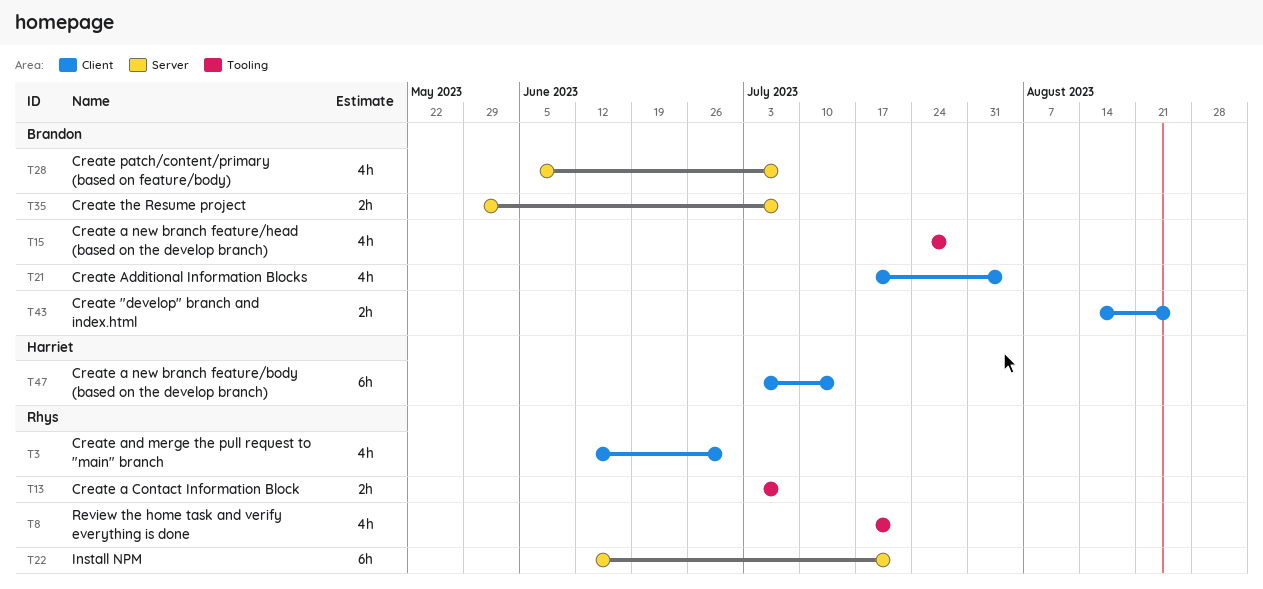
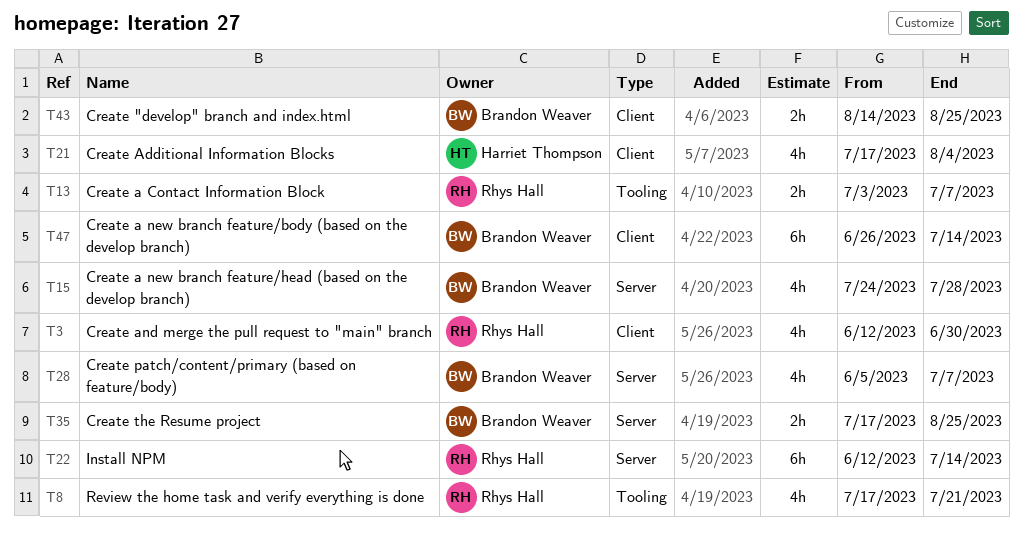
T15, label: Tooling -> Server
T21, owner: Brandon Weaver -> Harriet Thompson
T22, due: Jul 21 -> Jul 14
T35, start: May 29 -> Jul 17
T35, due: Jul 7 -> Aug 25
T47, owner: Harriet Thompson -> Brandon Weaver
T47, start: Jul 3 -> Jun 26

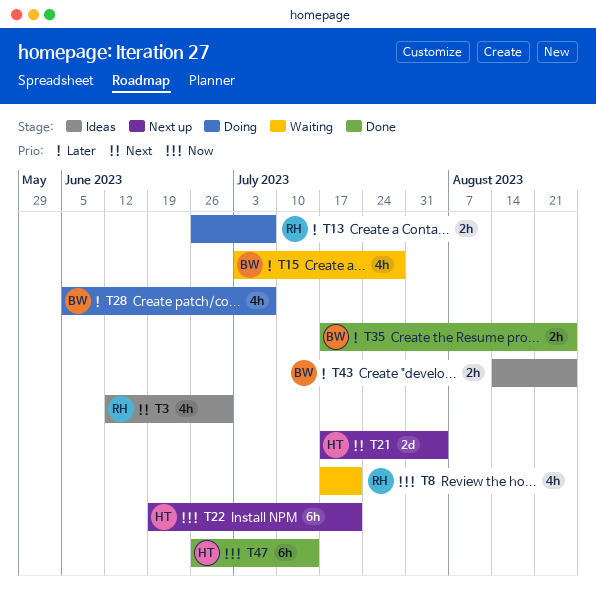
T13, start: Jul 3 -> Jun 26
T15, start: Jul 24 -> Jul 3
T21, estimate: 4h -> 2d
T22, owner: Rhys Hall -> Harriet Thompson
T22, start: Jun 12 -> Jun 19
T22, due: Jul 14 -> Jul 21
T47, owner: Brandon Weaver -> Harriet Thompson

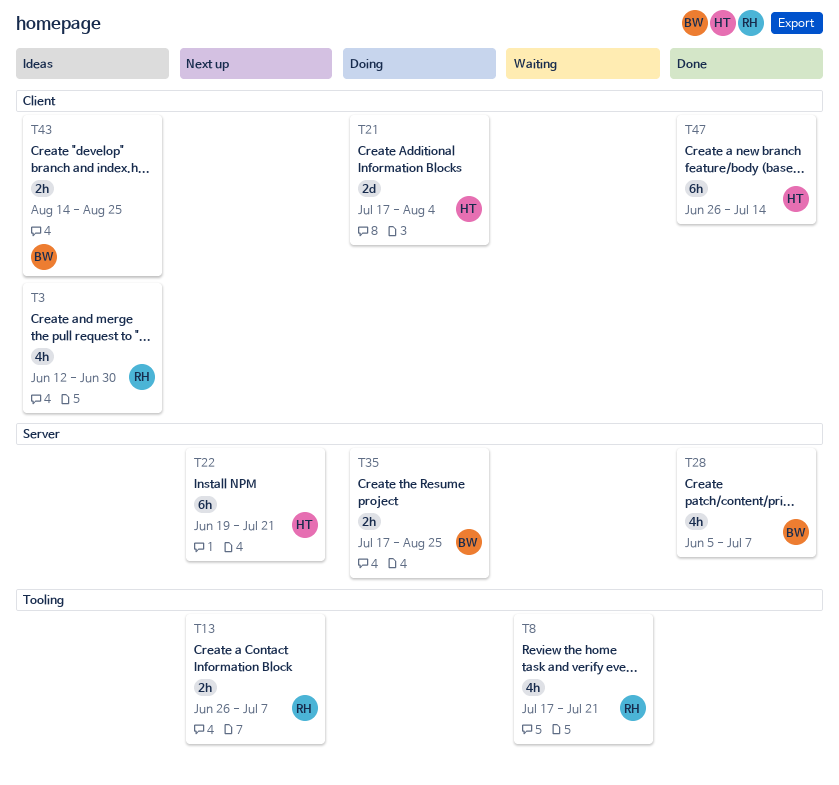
T13, status: Doing -> Next up
T15: present -> none
T21, status: Next up -> Doing
T28, status: Doing -> Done
T35, status: Done -> Doing

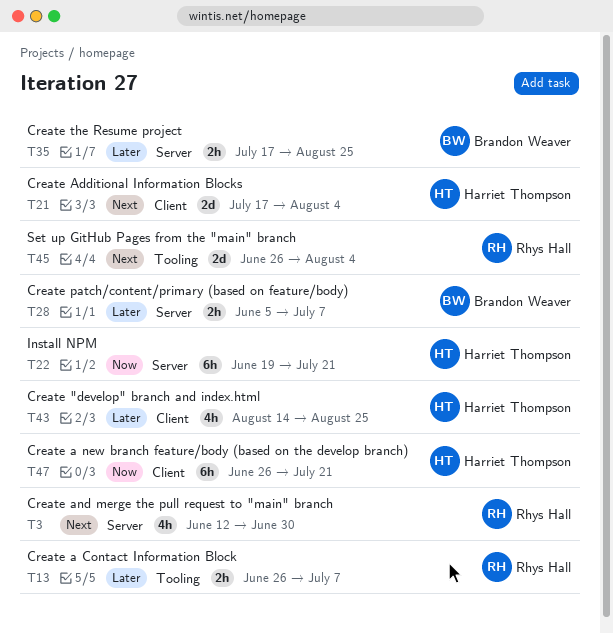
T3, label: Client -> Server
T8: present -> none
T28, estimate: 4h -> 2h
T43, owner: Brandon Weaver -> Harriet Thompson
T43, estimate: 2h -> 4h
T45: none -> present
T47, due: Jul 14 -> Jul 21

